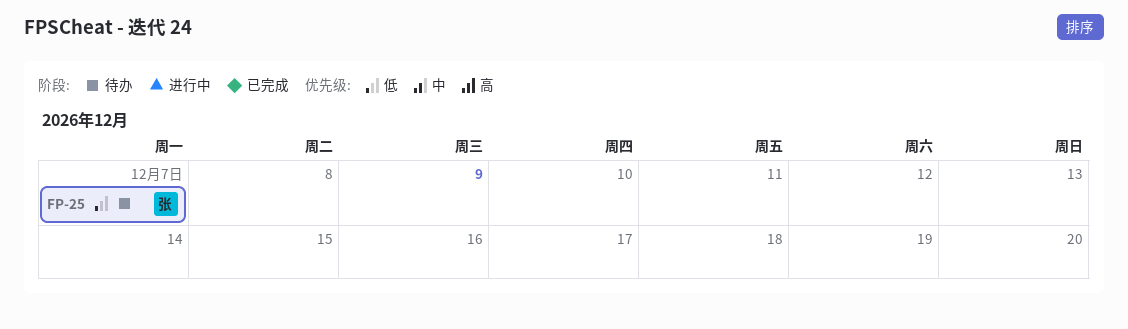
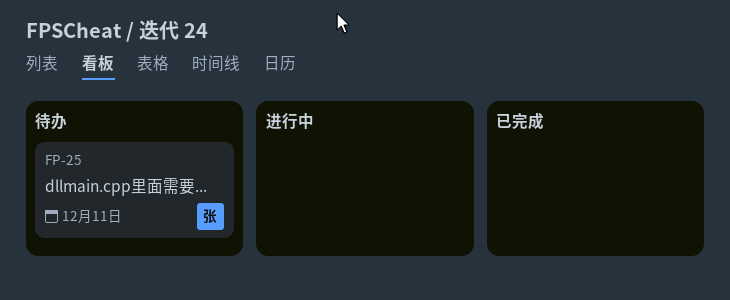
FP-25, due: Dec 7 -> Dec 11

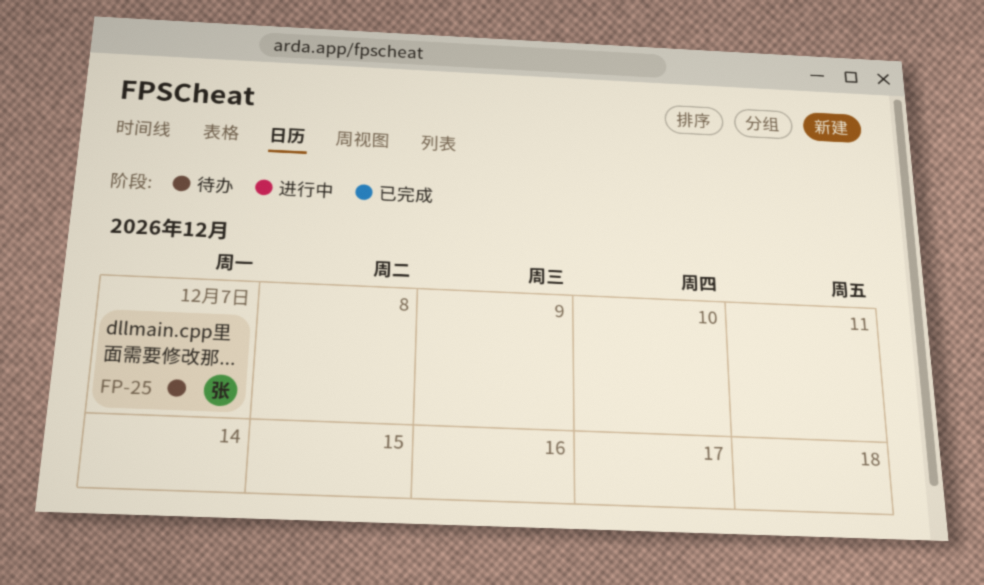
FP-25, due: Dec 11 -> Dec 7

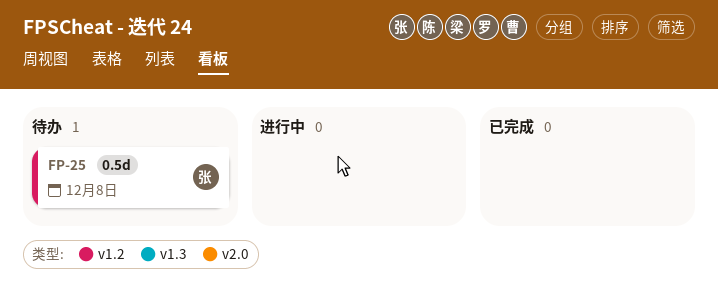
FP-25, due: Dec 7 -> Dec 8

